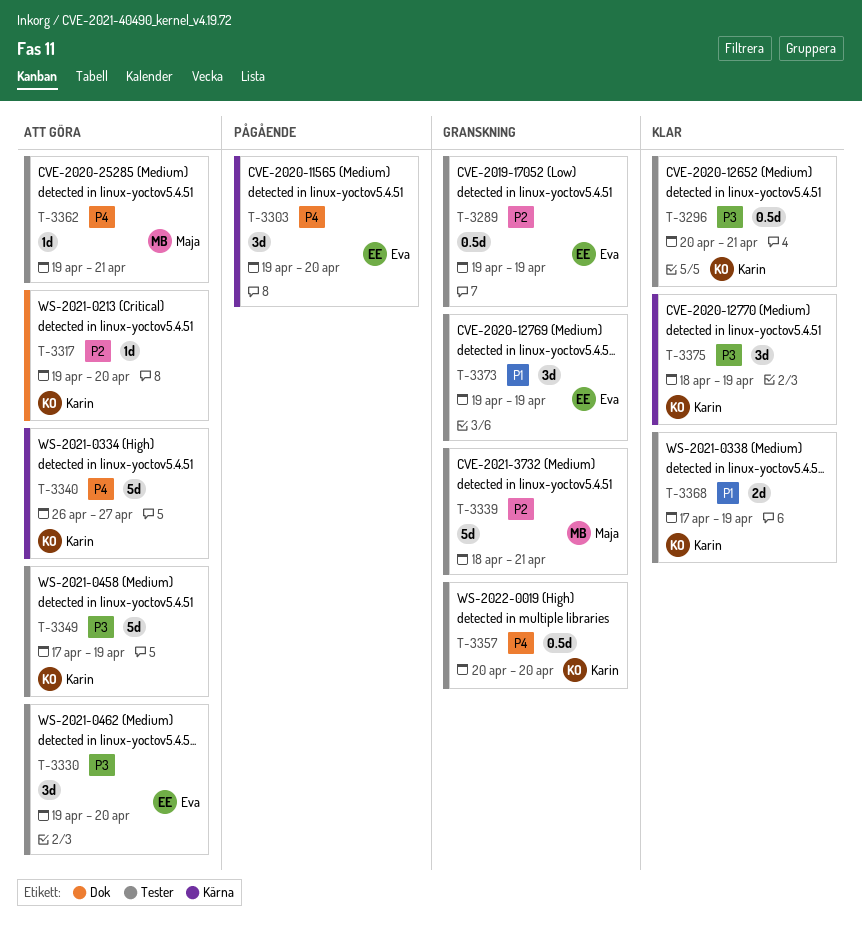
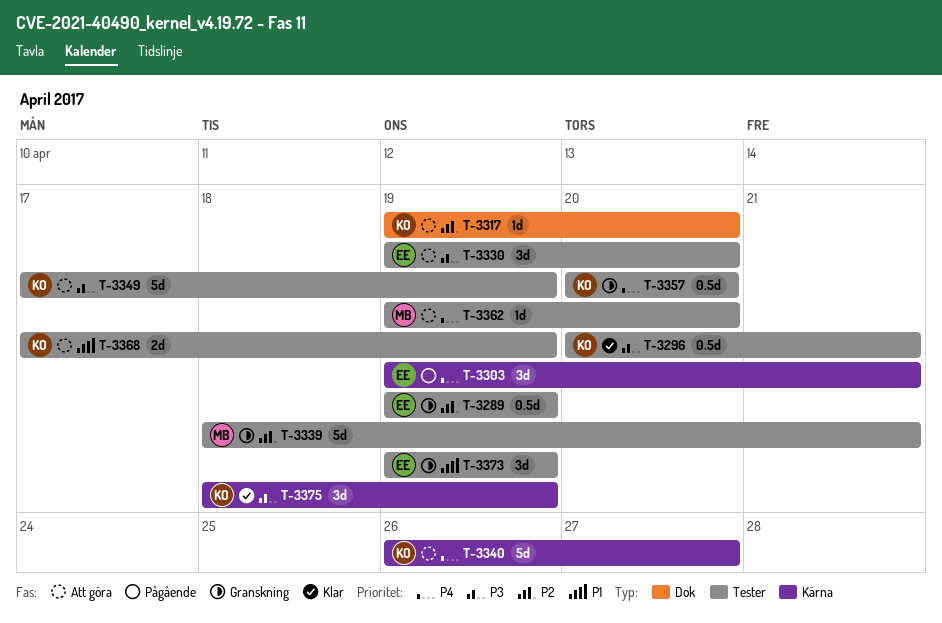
T-3303, due: Apr 20 -> Apr 21
T-3362, due: Apr 21 -> Apr 20
T-3368, status: Klar -> Att göra

